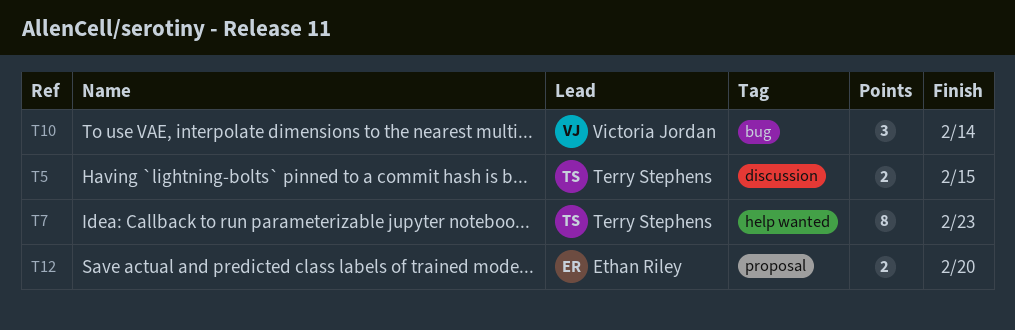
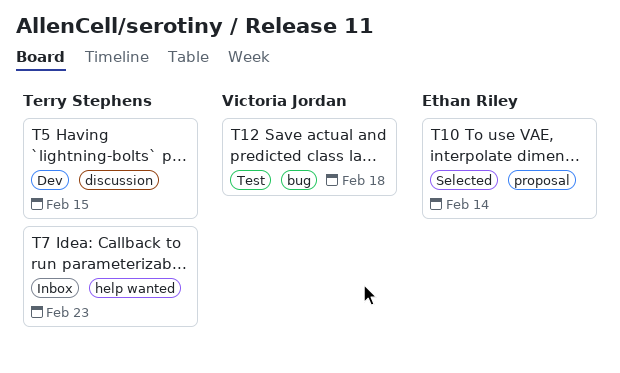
T10, owner: Victoria Jordan -> Ethan Riley
T10, label: bug -> proposal
T12, owner: Ethan Riley -> Victoria Jordan
T12, label: proposal -> bug
T12, due: Feb 20 -> Feb 18

